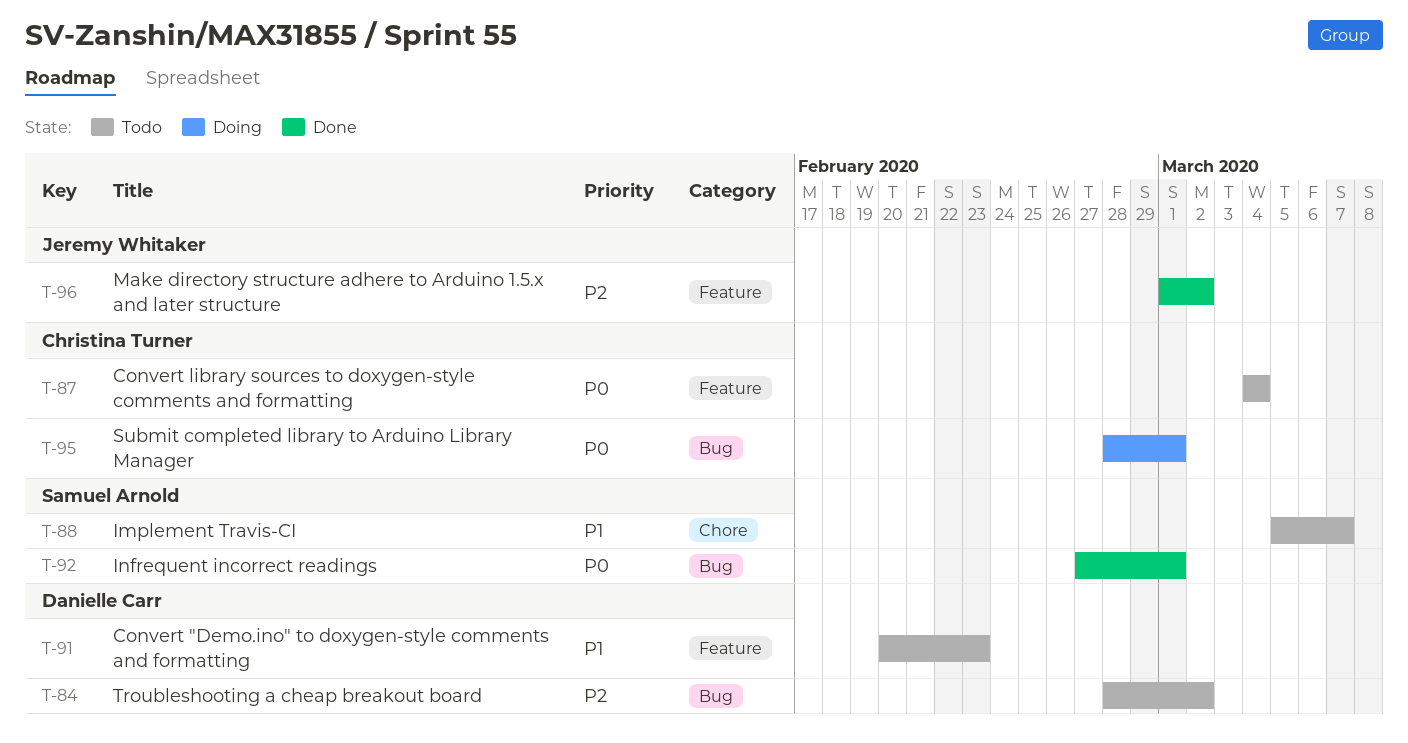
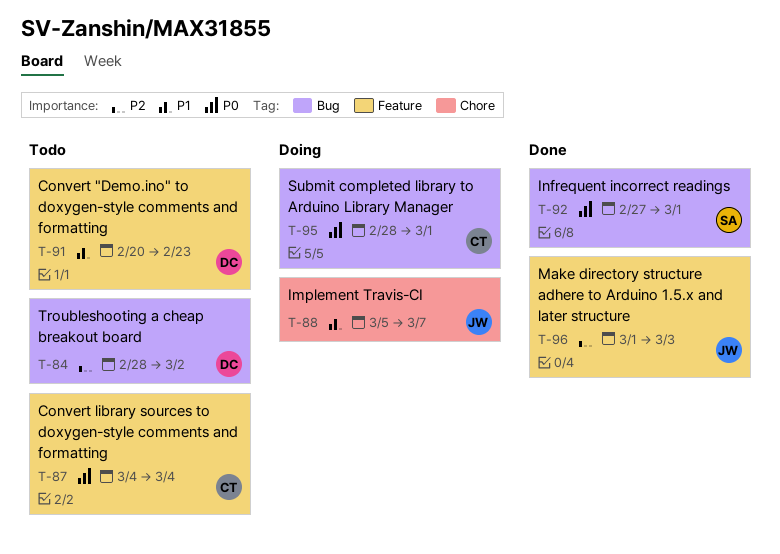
T-88, status: Todo -> Doing
T-88, owner: Samuel Arnold -> Jeremy Whitaker
T-96, due: Mar 2 -> Mar 3

